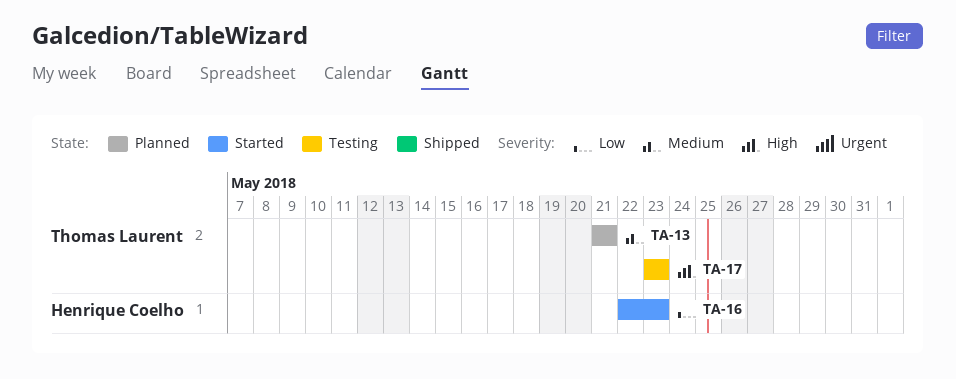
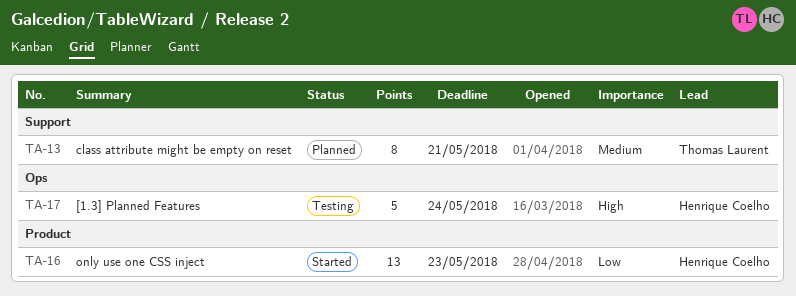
TA-17, owner: Thomas Laurent -> Henrique Coelho
TA-17, due: May 23 -> May 24

